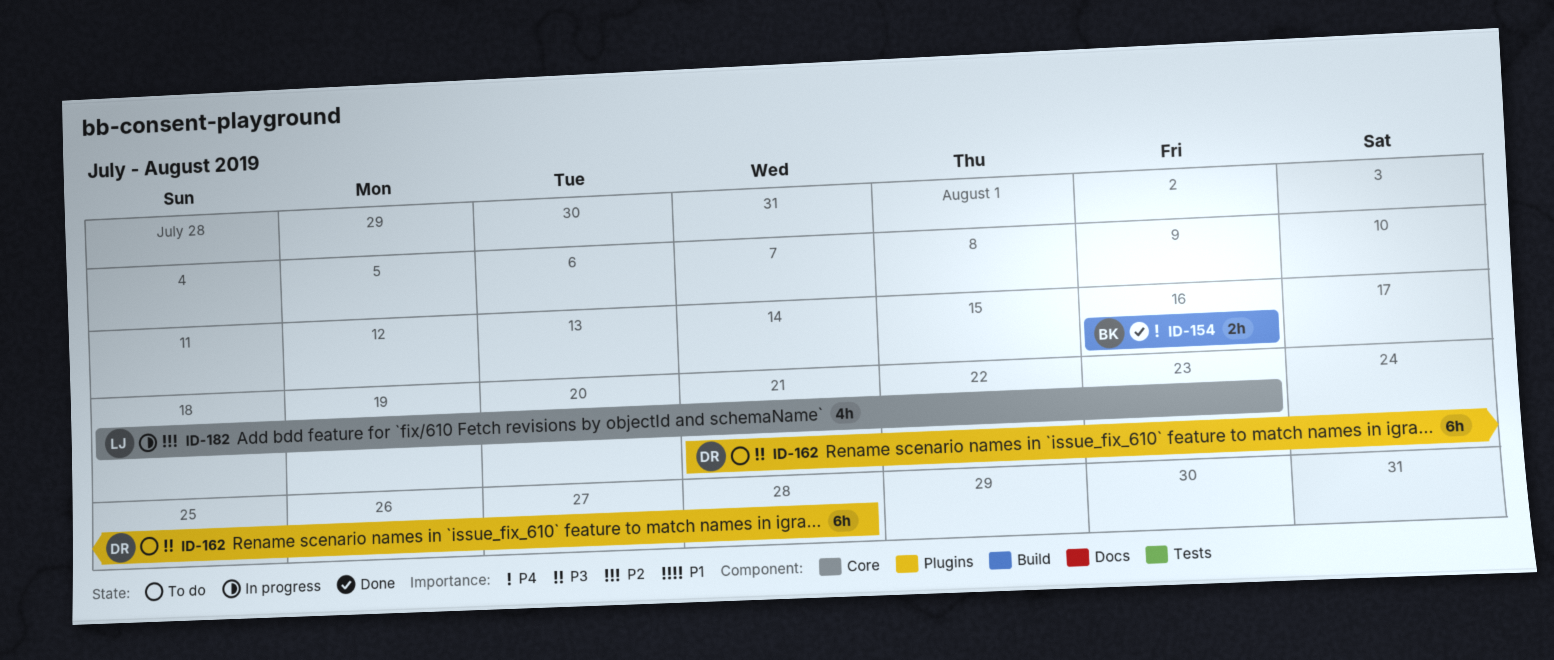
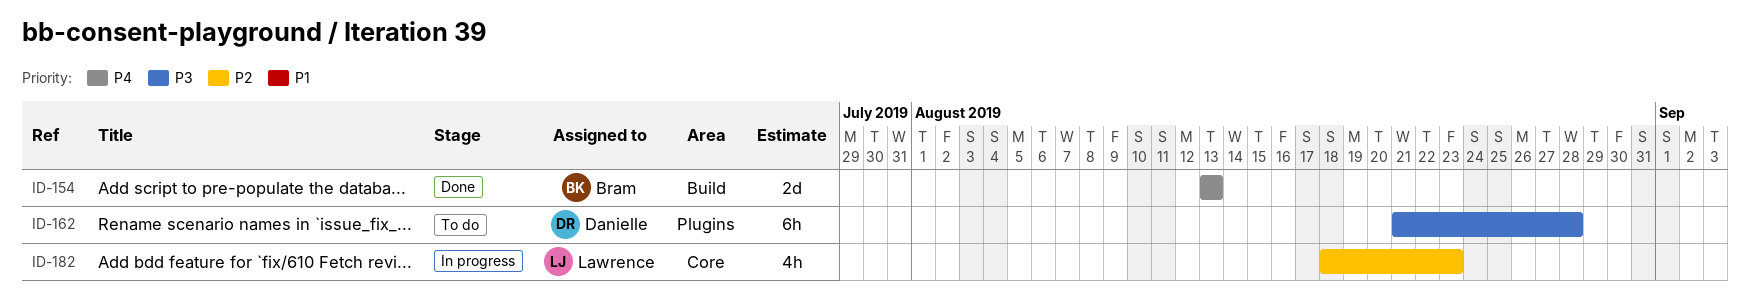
ID-154, estimate: 2h -> 2d
ID-154, start: Aug 16 -> Aug 13
ID-154, due: Aug 16 -> Aug 13

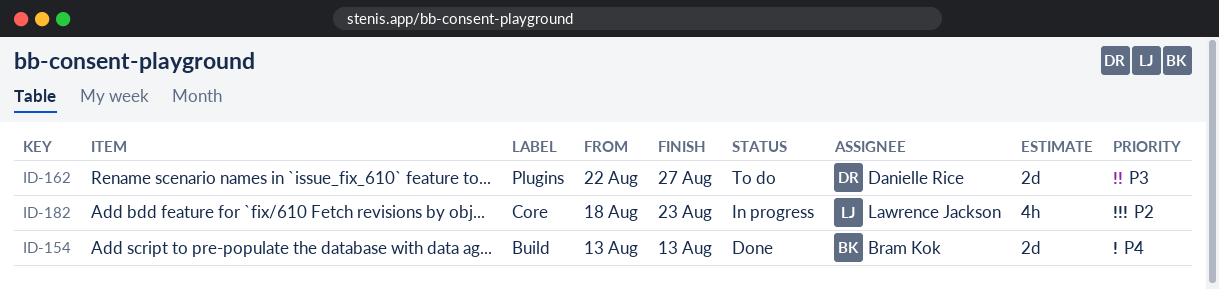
ID-162, estimate: 6h -> 2d
ID-162, start: Aug 21 -> Aug 22
ID-162, due: Aug 28 -> Aug 27

